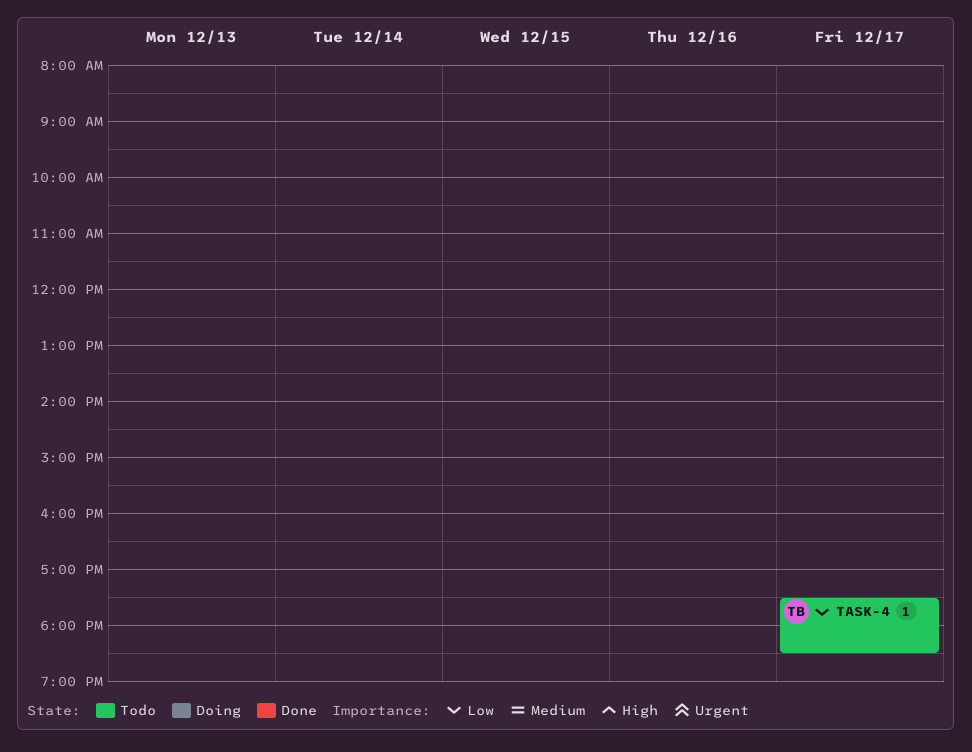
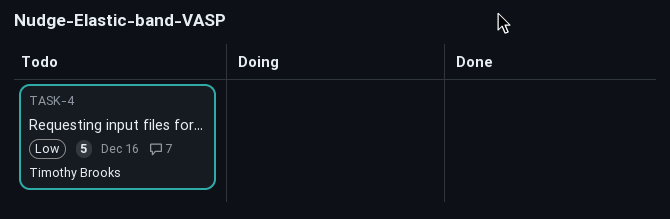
TASK-4, estimate: 1 -> 5
TASK-4, day: Dec 17 -> Dec 16

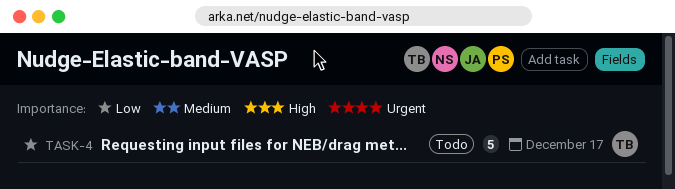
TASK-4, day: Dec 16 -> Dec 17

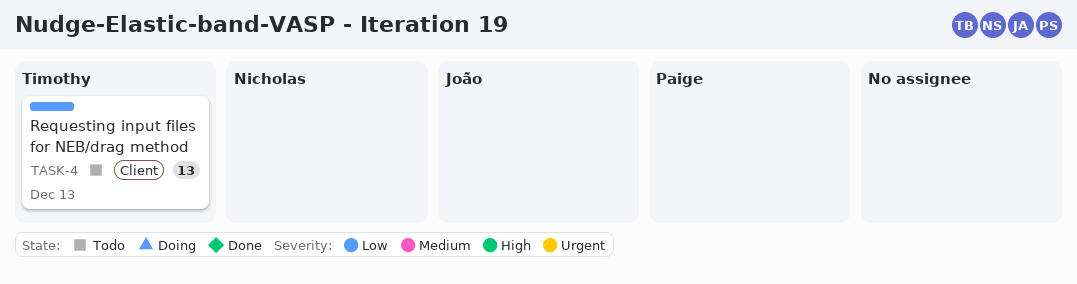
TASK-4, estimate: 5 -> 13
TASK-4, day: Dec 17 -> Dec 13

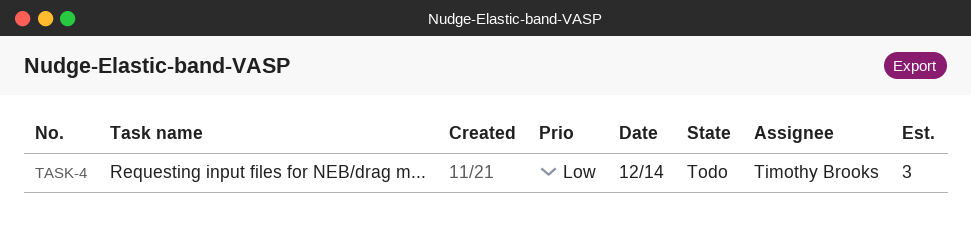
TASK-4, estimate: 13 -> 3
TASK-4, day: Dec 13 -> Dec 14

